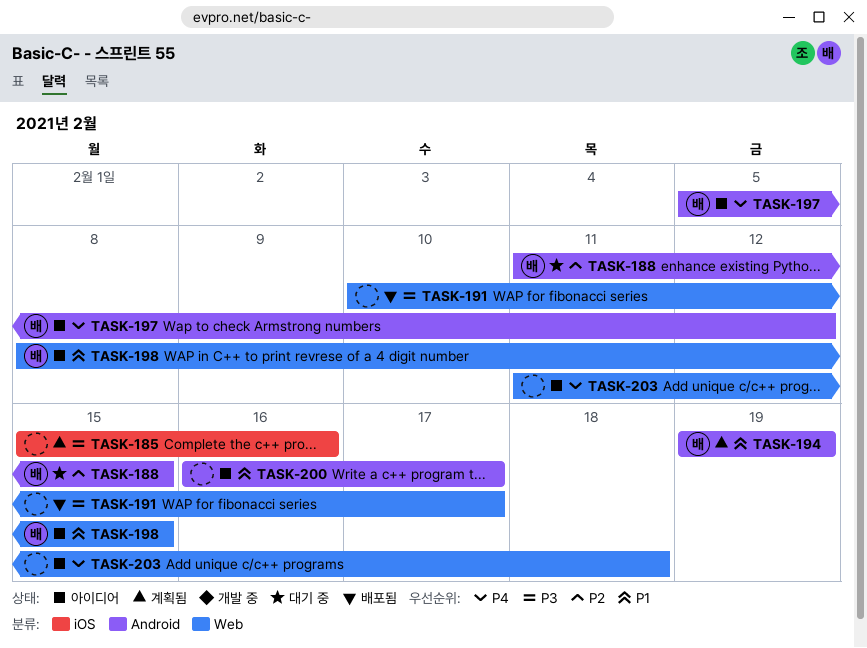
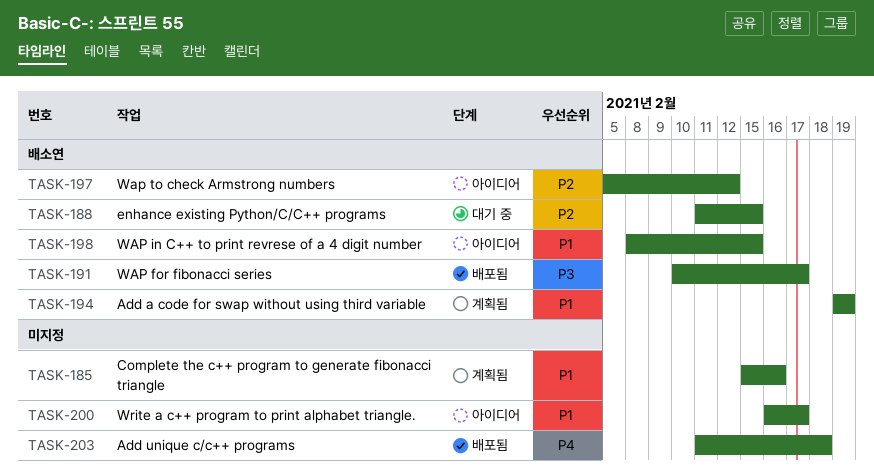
TASK-185, priority: P3 -> P1
TASK-191, owner: none -> 배소연
TASK-197, priority: P4 -> P2
TASK-203, status: 아이디어 -> 배포됨

